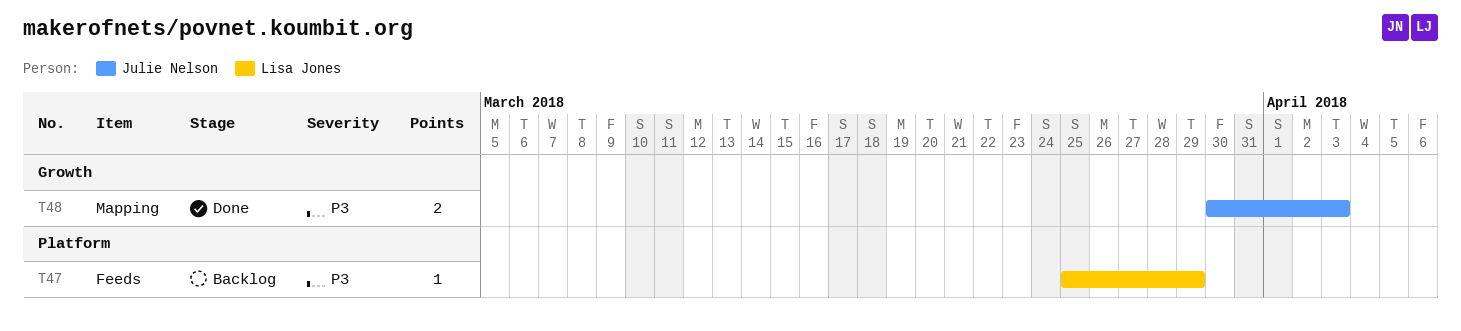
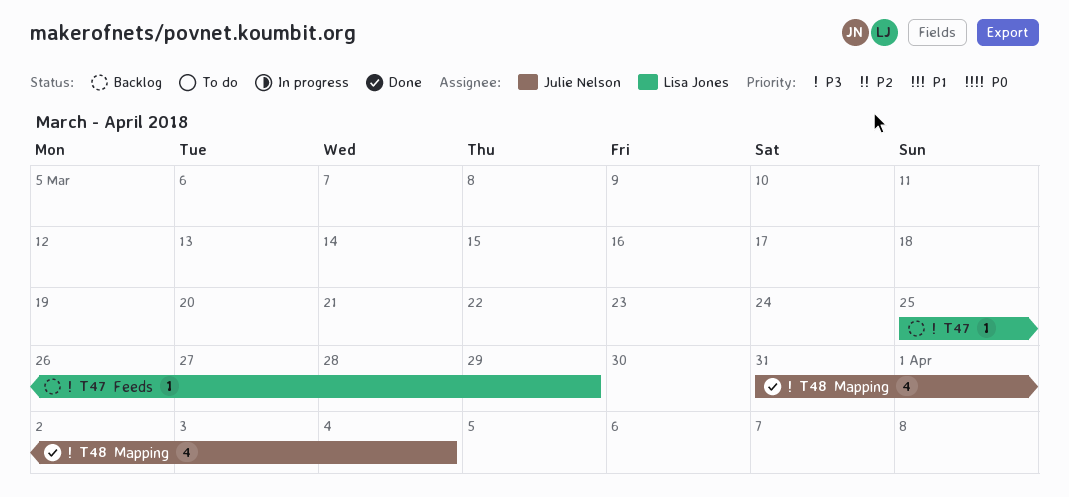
T48, estimate: 2 -> 4
T48, start: Mar 30 -> Mar 31
T48, due: Apr 3 -> Apr 4

